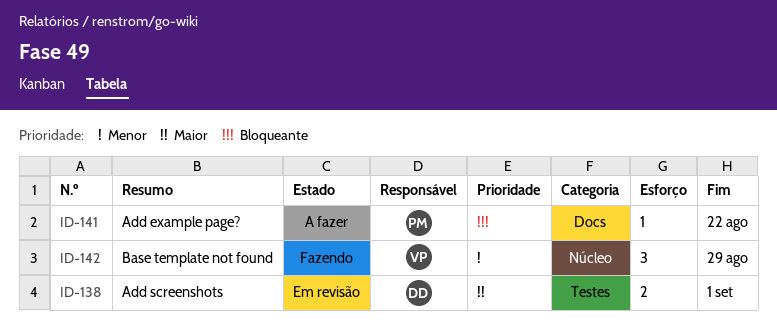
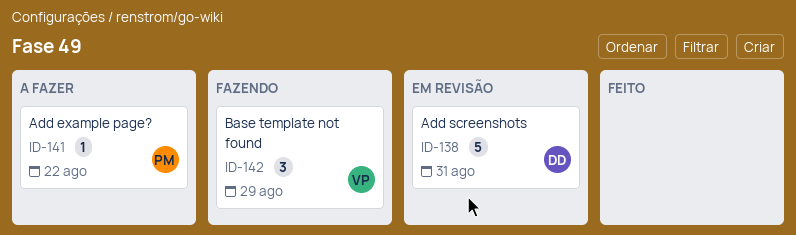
ID-138, estimate: 2 -> 5
ID-138, due: Sep 1 -> Aug 31

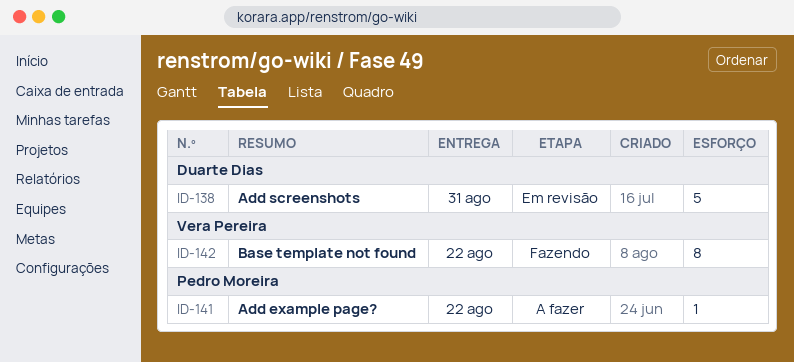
ID-142, estimate: 3 -> 8
ID-142, due: Aug 29 -> Aug 22

